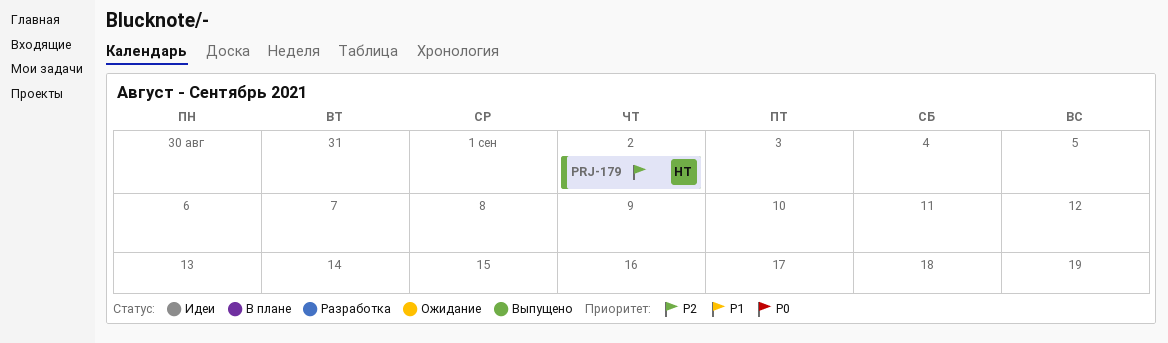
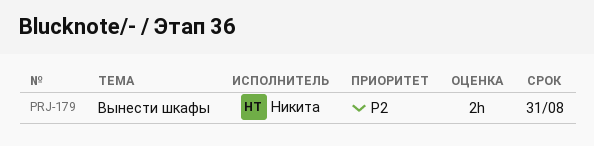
PRJ-179, due: Sep 2 -> Aug 31

